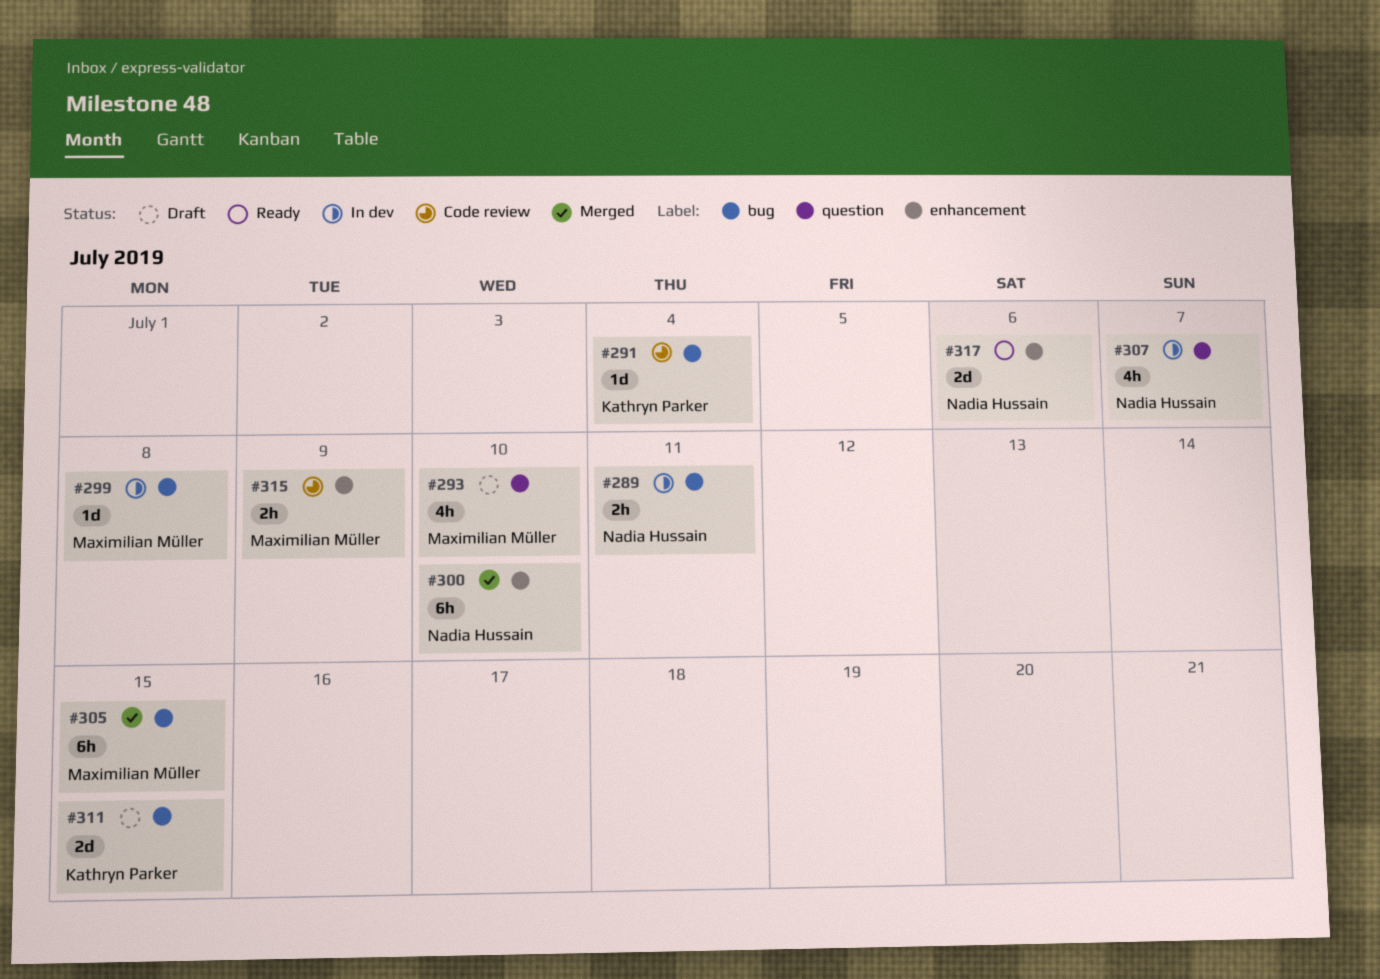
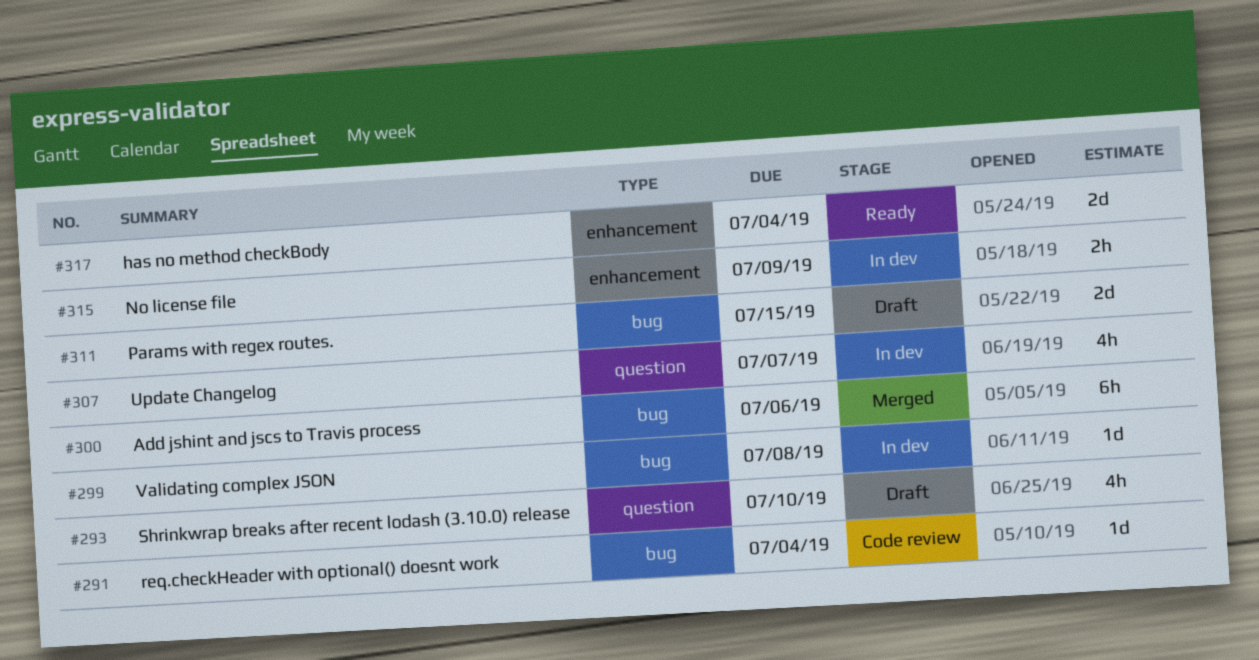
#289: present -> none
#300, label: enhancement -> bug
#300, due: Jul 10 -> Jul 6
#305: present -> none
#315, status: Code review -> In dev
#317, due: Jul 6 -> Jul 4

